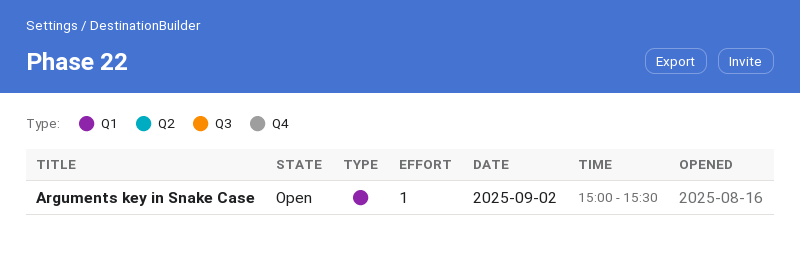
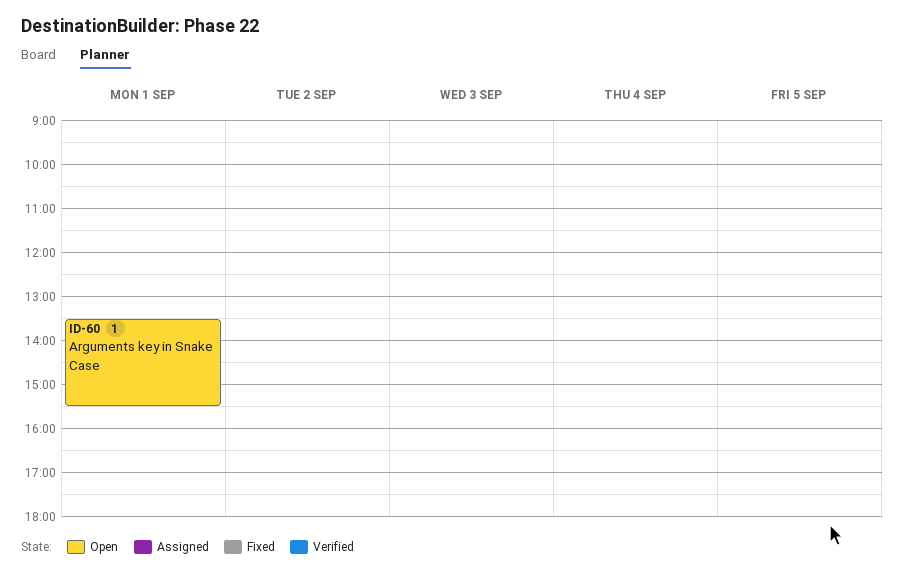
Arguments key in Snake Case, day: Sep 2 -> Sep 1
Arguments key in Snake Case, begins: 15:00 -> 13:30

